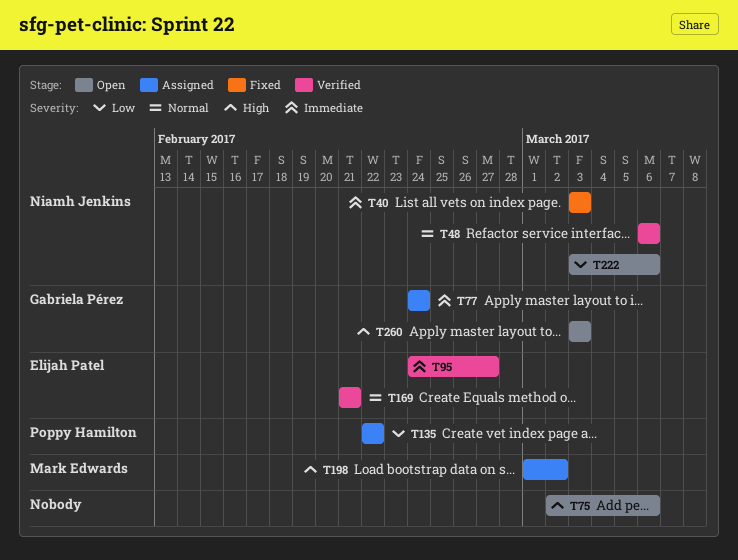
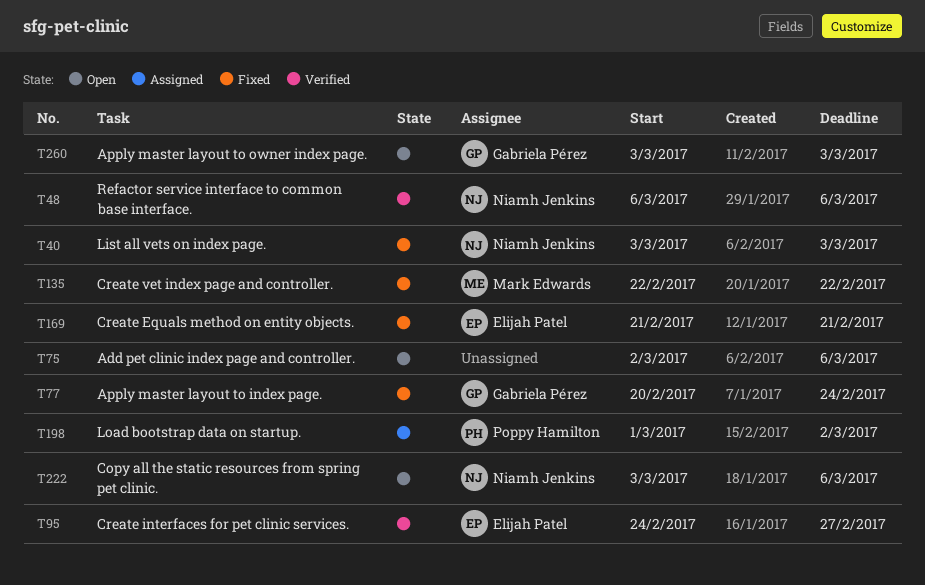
T77, status: Assigned -> Fixed
T77, start: Feb 24 -> Feb 20
T135, status: Assigned -> Fixed
T135, owner: Poppy Hamilton -> Mark Edwards
T169, status: Verified -> Fixed
T198, owner: Mark Edwards -> Poppy Hamilton

